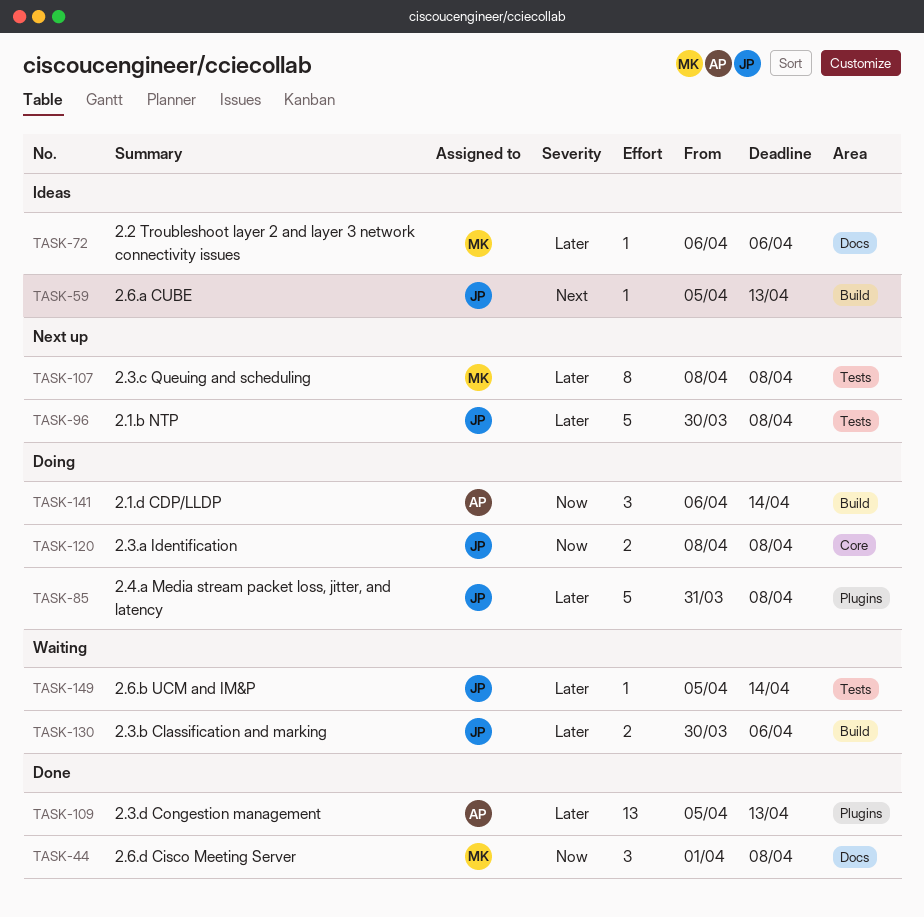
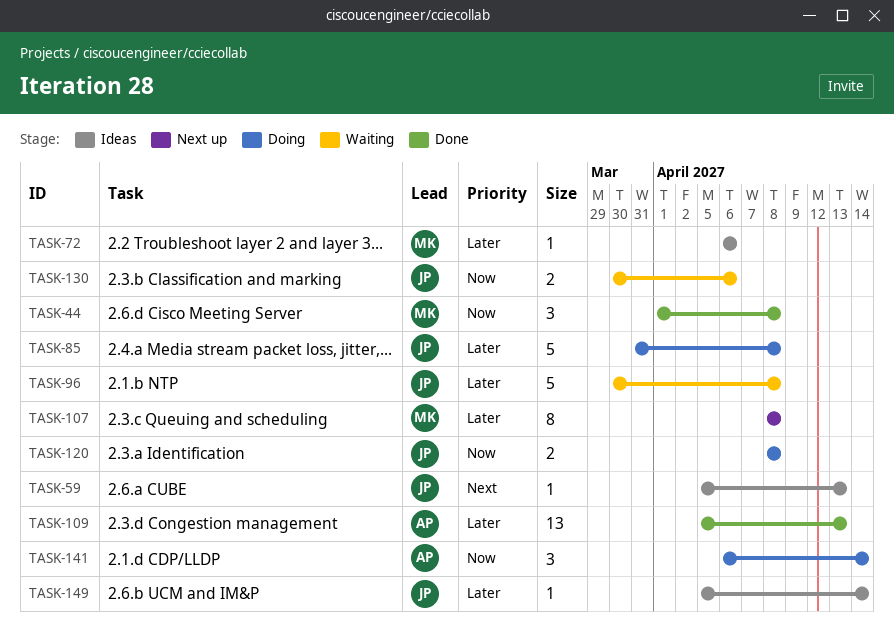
TASK-96, status: Next up -> Waiting
TASK-130, priority: Later -> Now
TASK-149, status: Waiting -> Ideas

